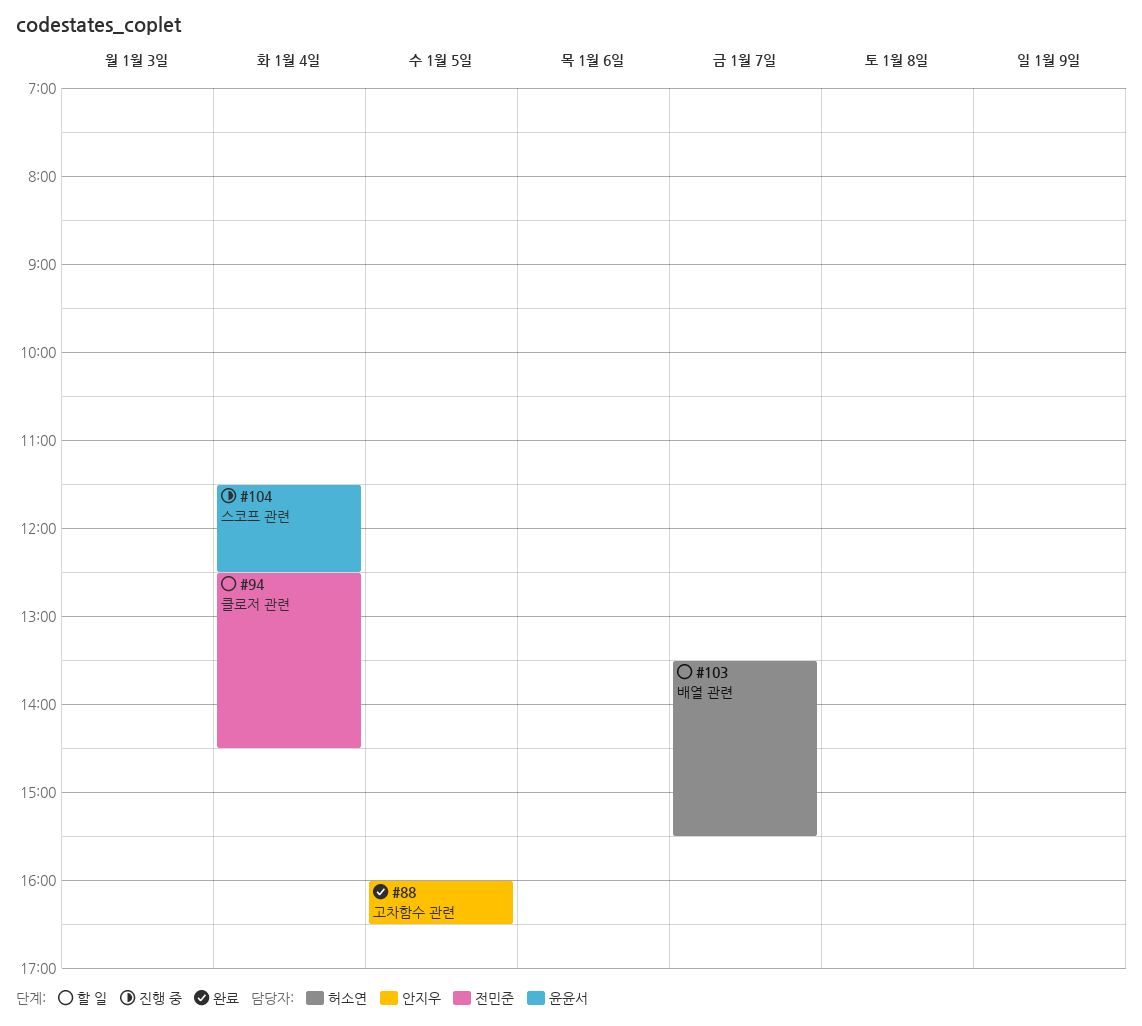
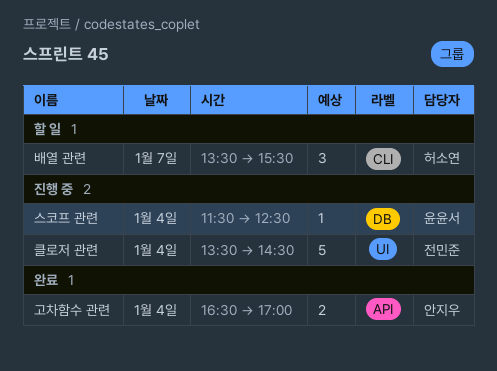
고차함수 관련, day: Jan 5 -> Jan 4
고차함수 관련, begins: 16:00 -> 16:30
고차함수 관련, ends: 16:30 -> 17:00
클로저 관련, status: 할 일 -> 진행 중
클로저 관련, begins: 12:30 -> 13:30

